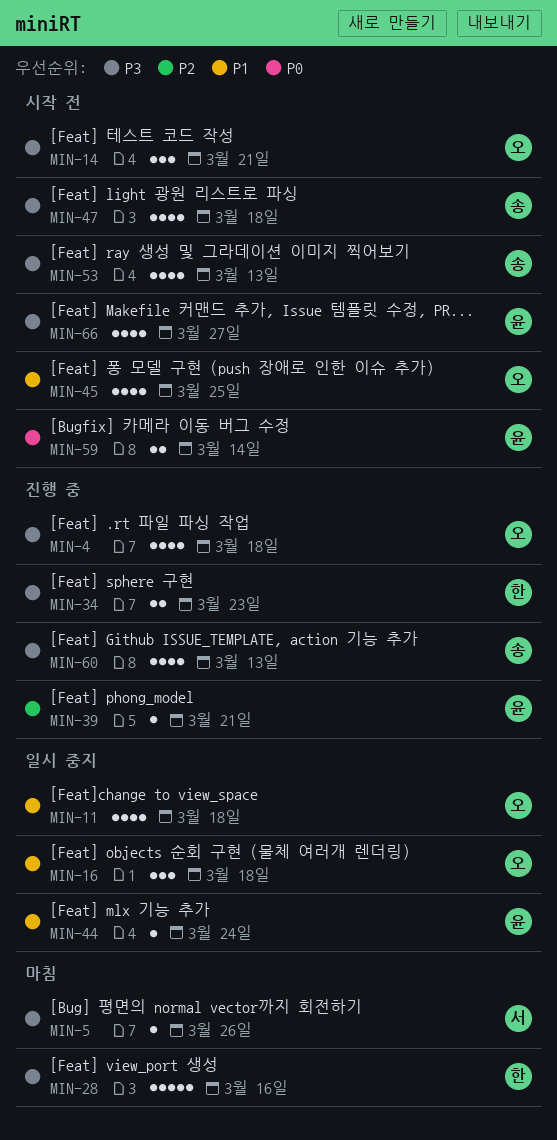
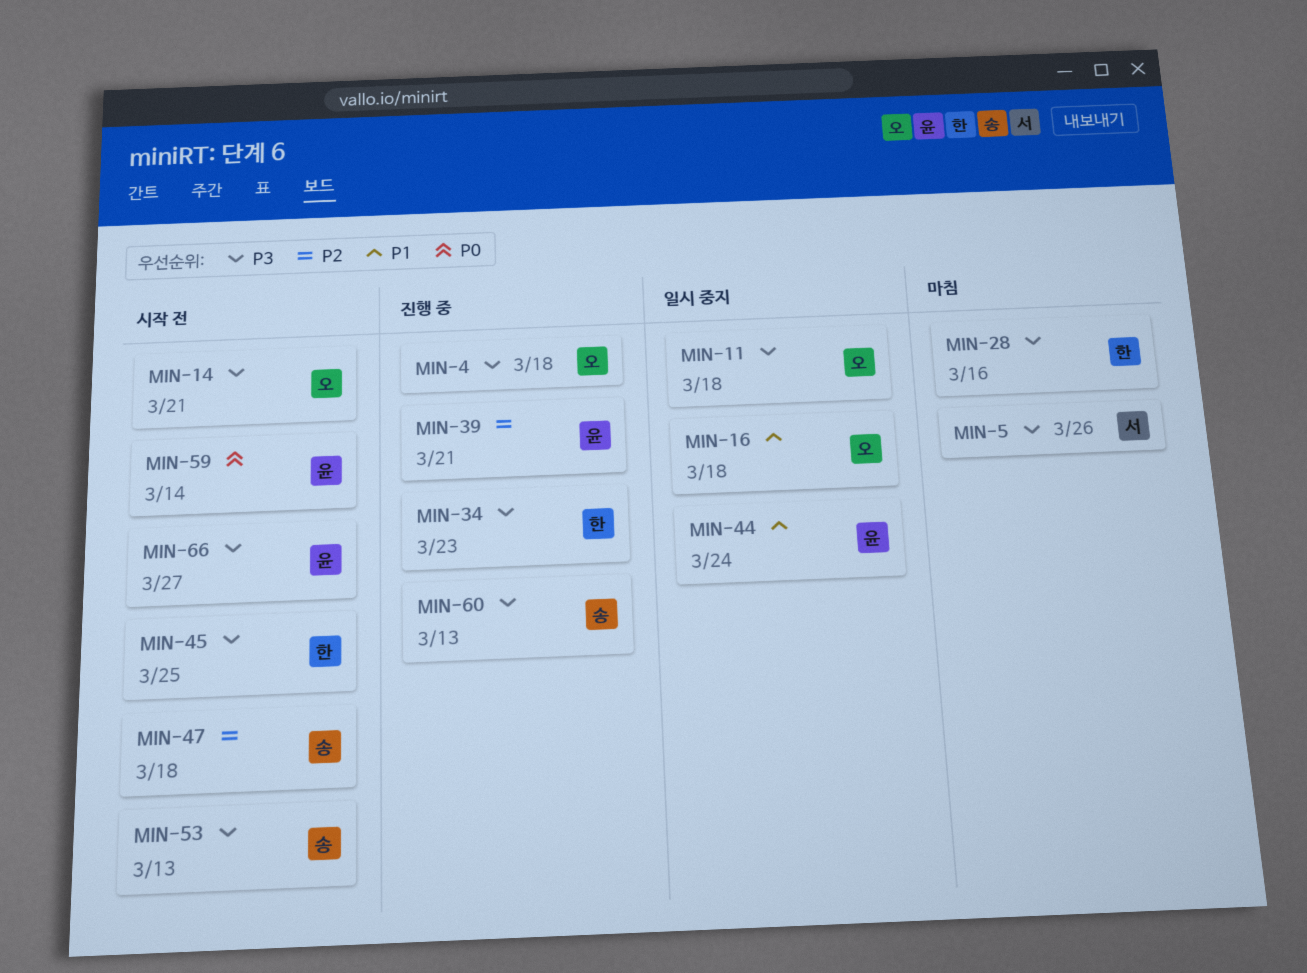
MIN-11, priority: P1 -> P3
MIN-45, owner: 오 -> 한
MIN-45, priority: P1 -> P3
MIN-47, priority: P3 -> P2

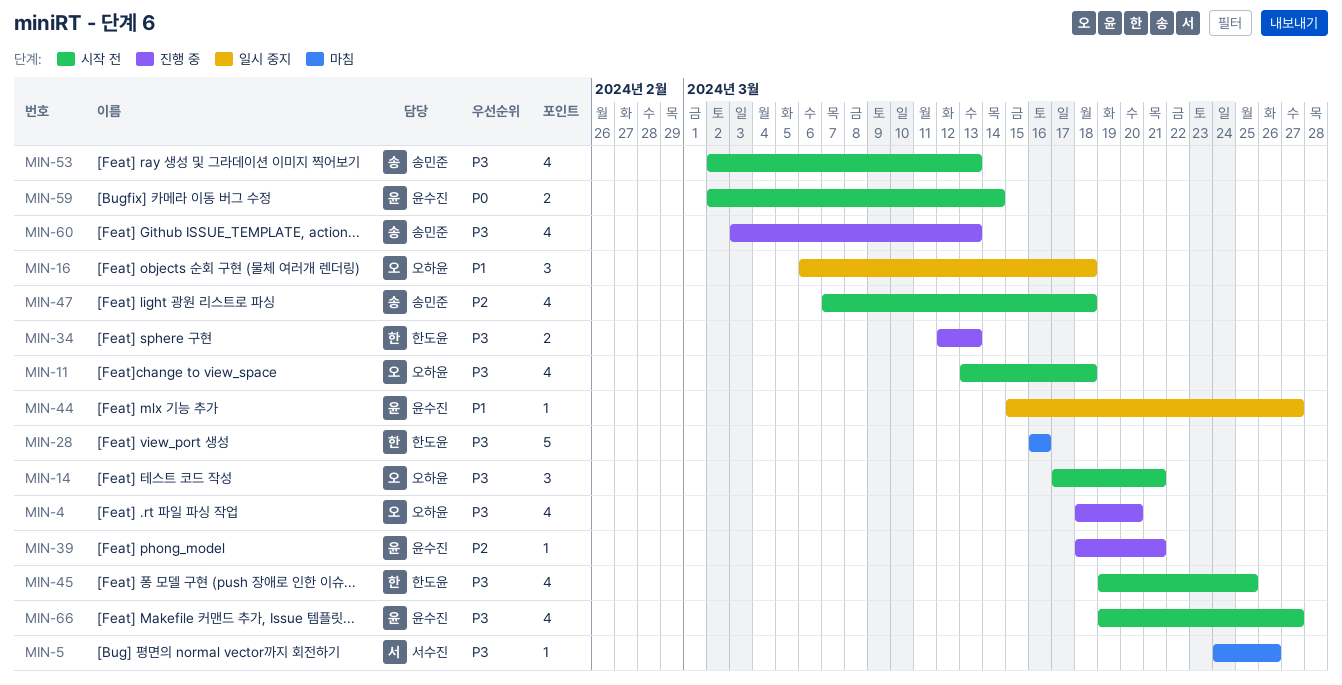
MIN-4, due: Mar 18 -> Mar 20
MIN-11, status: 일시 중지 -> 시작 전
MIN-34, due: Mar 23 -> Mar 13
MIN-44, due: Mar 24 -> Mar 27

